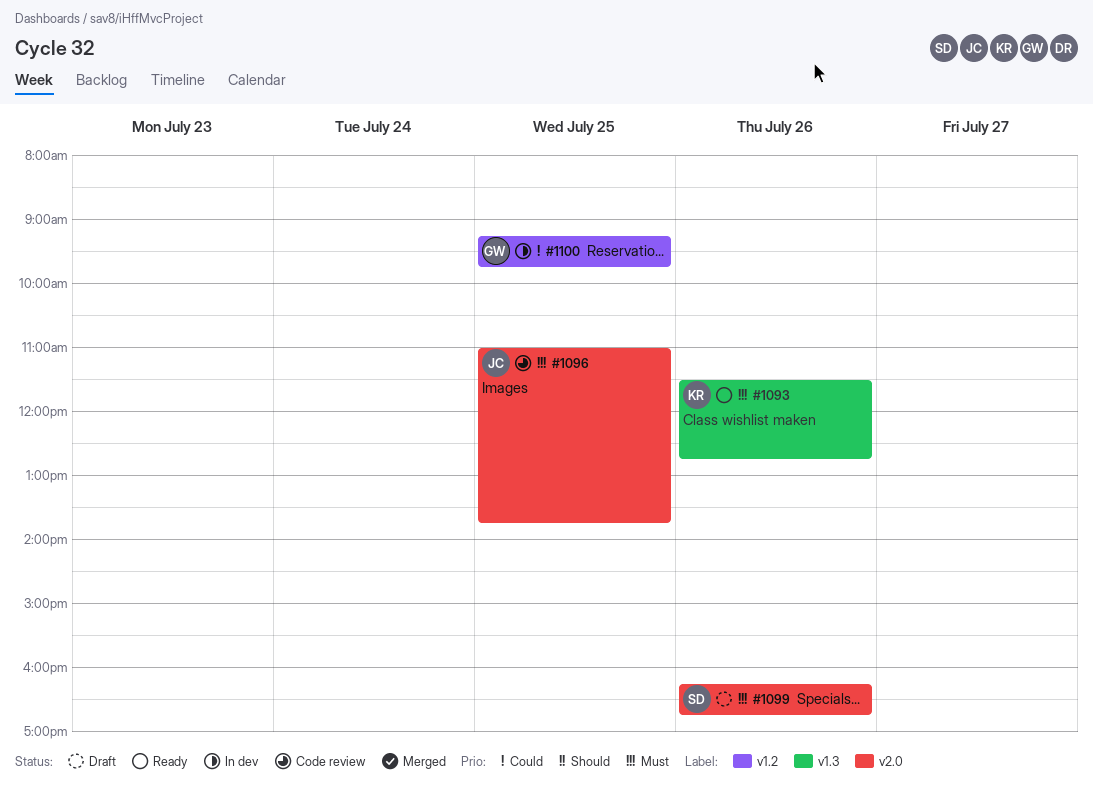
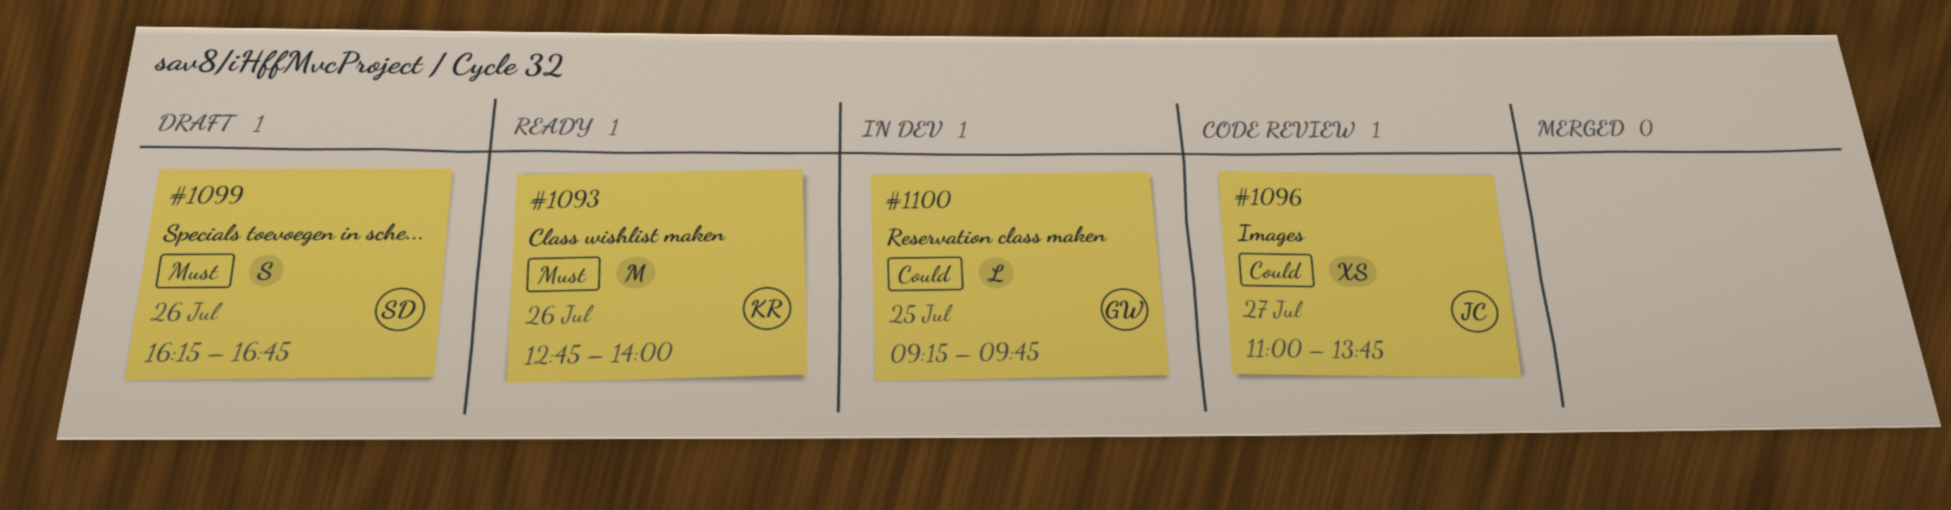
#1093, begins: 11:30 -> 12:45
#1093, ends: 12:45 -> 14:00
#1096, priority: Must -> Could
#1096, day: Jul 25 -> Jul 27

